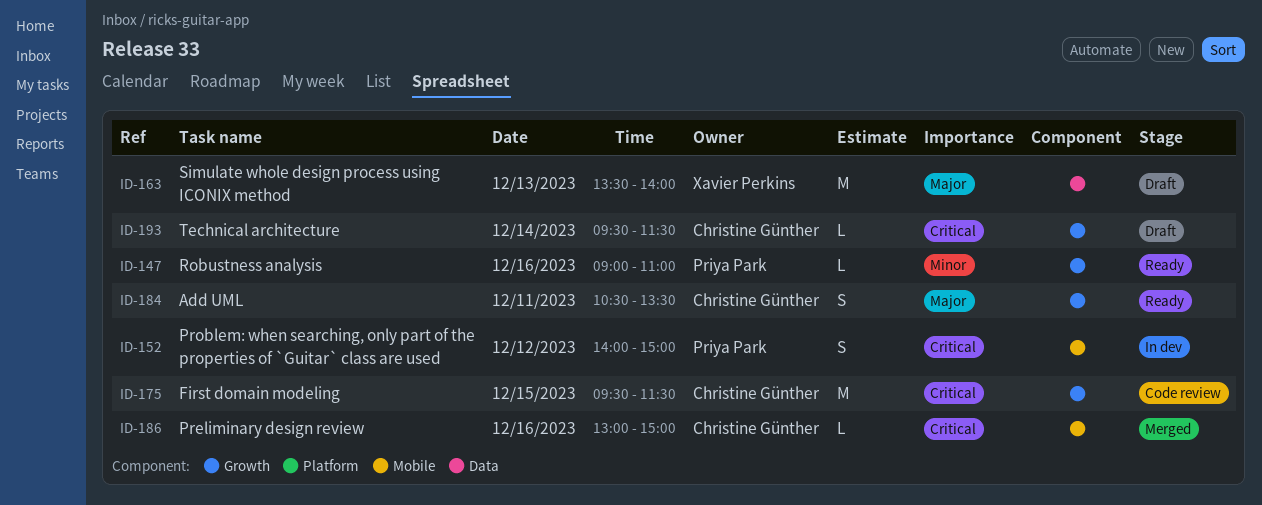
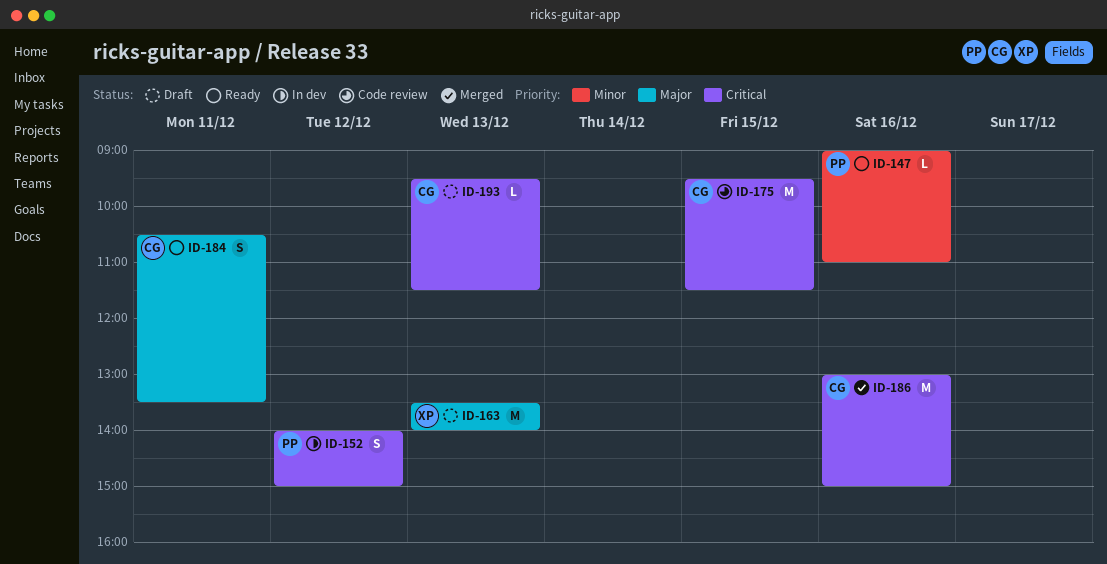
ID-186, estimate: L -> M
ID-193, day: Dec 14 -> Dec 13

